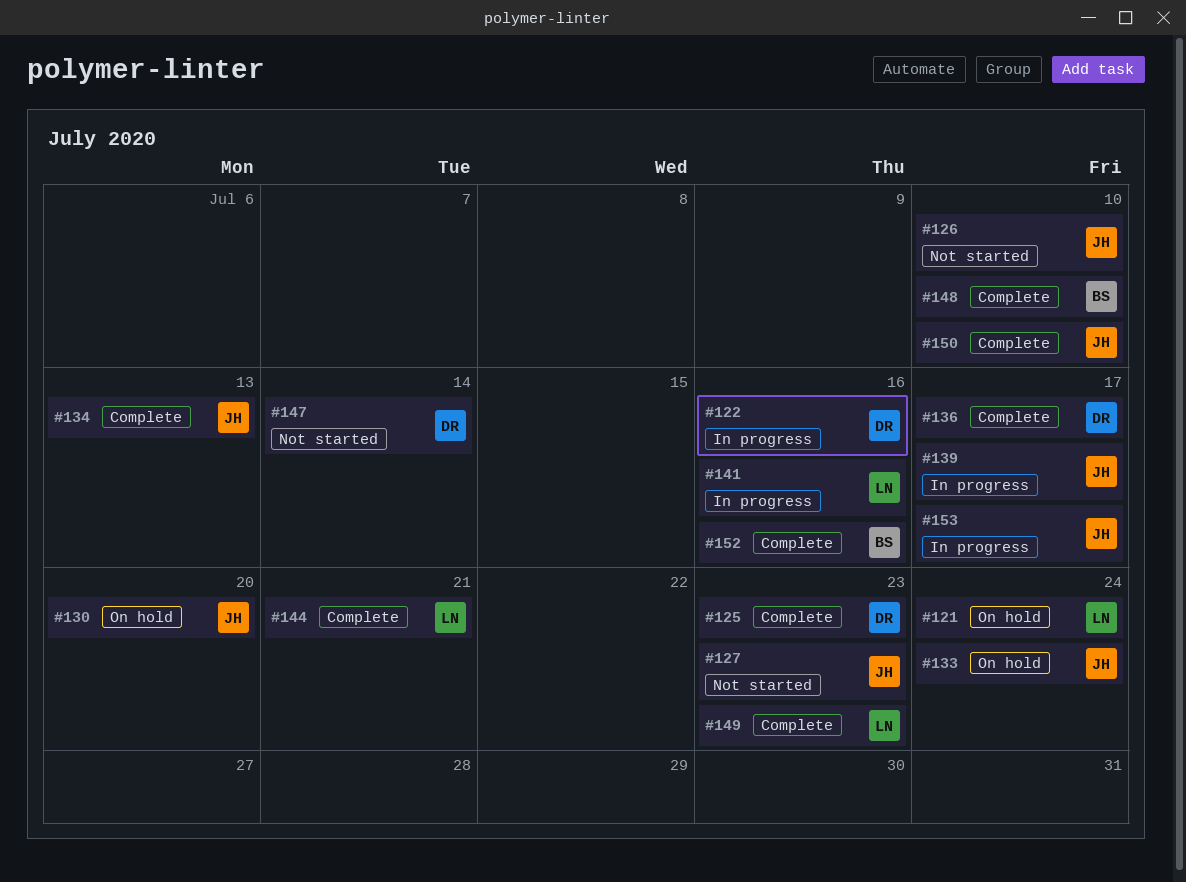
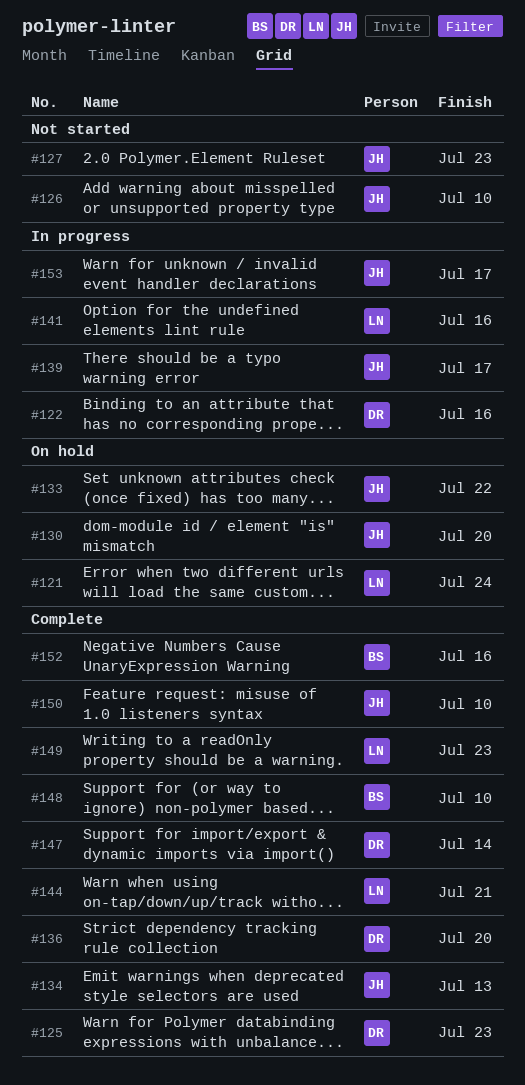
#133, due: Jul 24 -> Jul 22
#136, due: Jul 17 -> Jul 20
#147, status: Not started -> Complete

